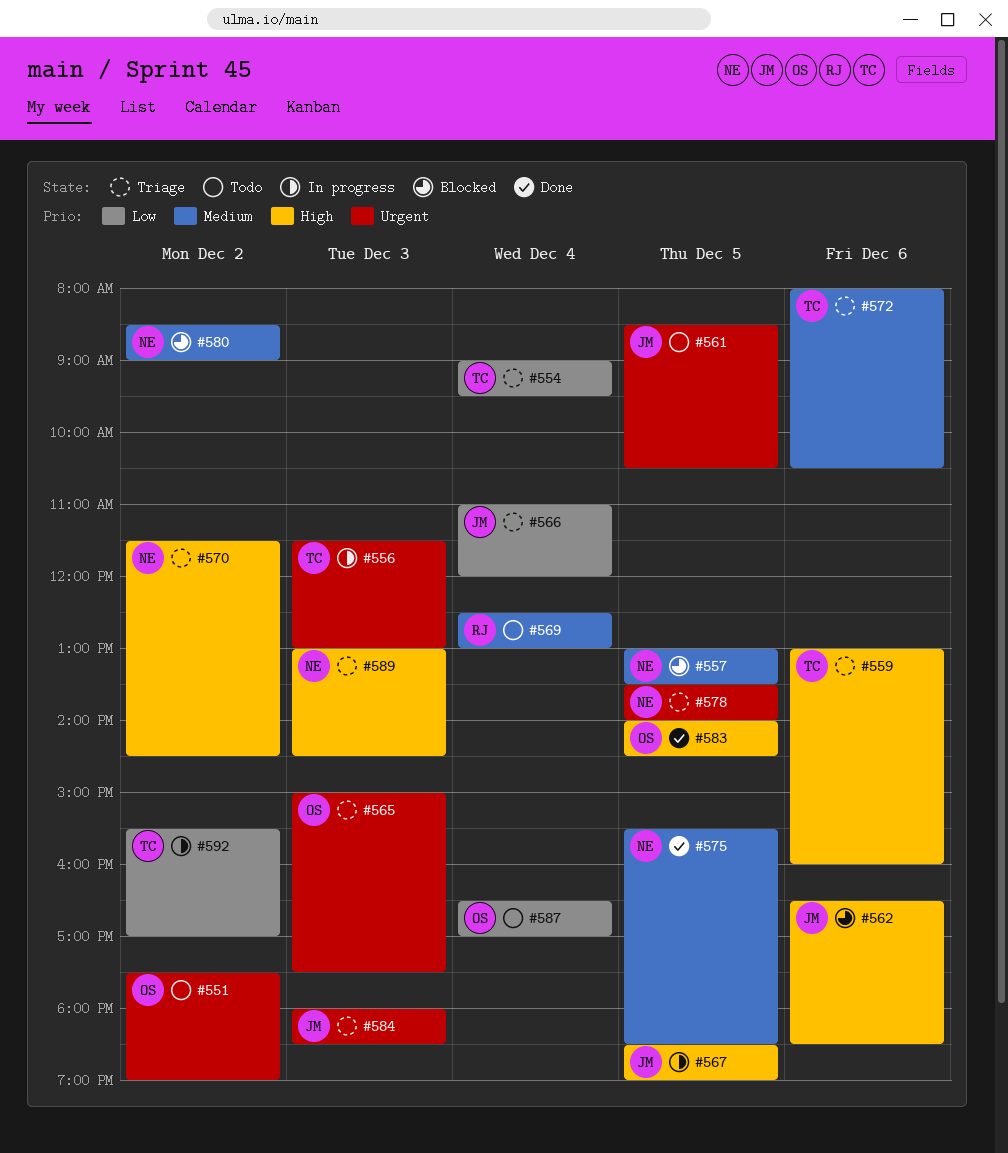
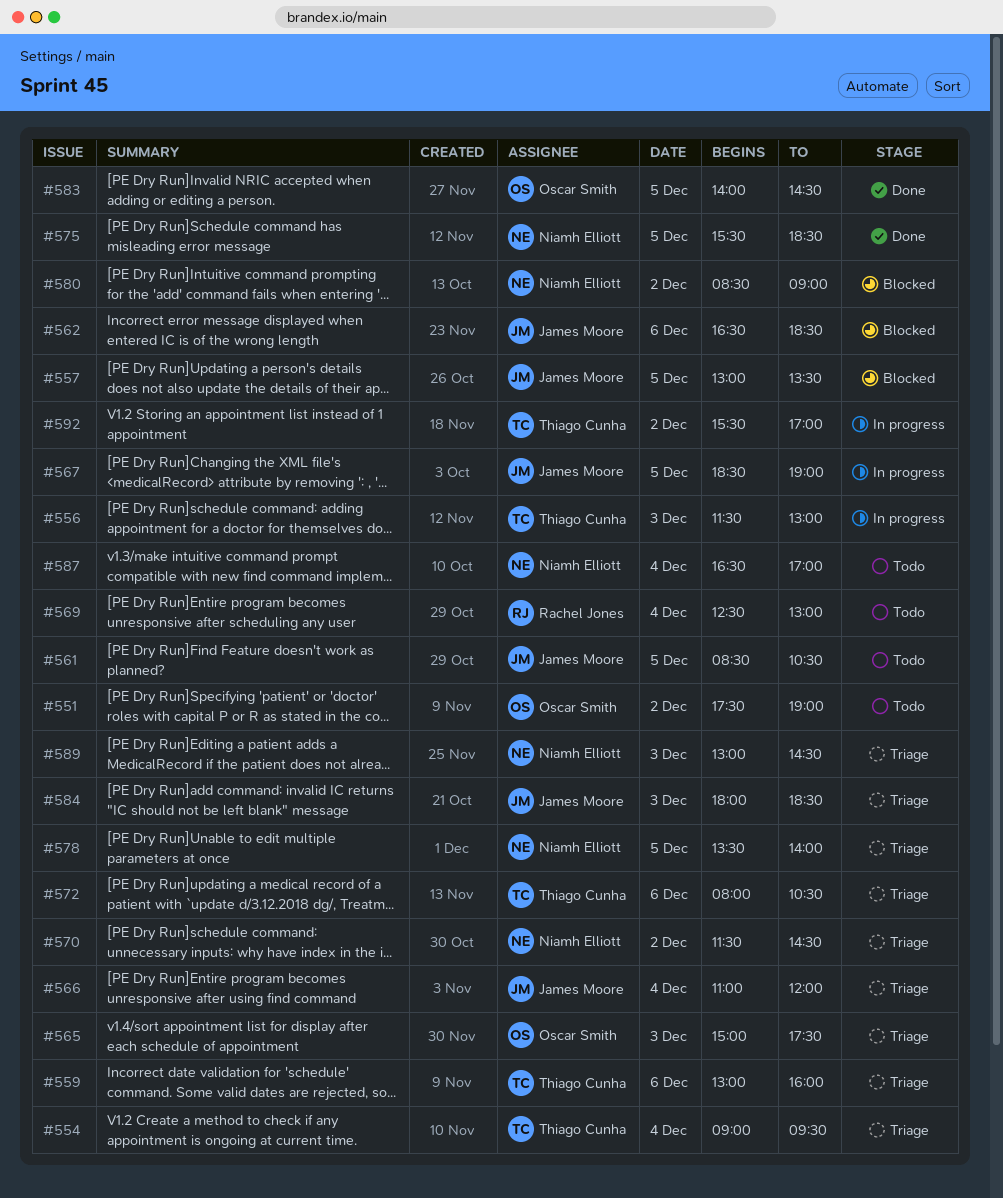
#557, owner: Niamh Elliott -> James Moore
#587, owner: Oscar Smith -> Niamh Elliott

